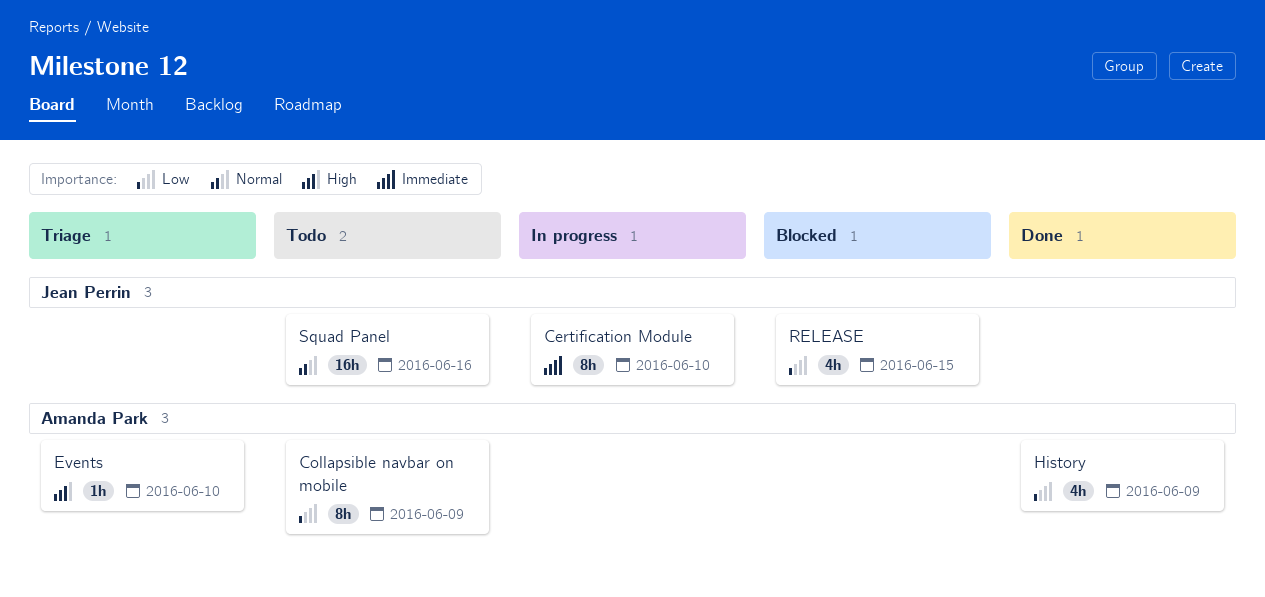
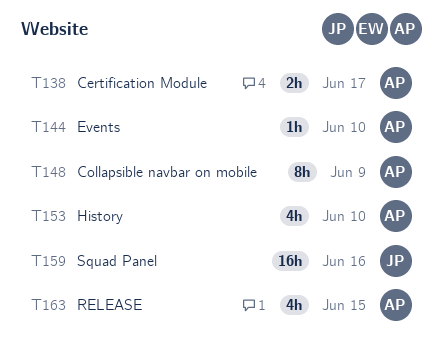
Certification Module, owner: Jean Perrin -> Amanda Park
Certification Module, estimate: 8h -> 2h
Certification Module, due: Jun 10 -> Jun 17
History, due: Jun 9 -> Jun 10
RELEASE, owner: Jean Perrin -> Amanda Park

